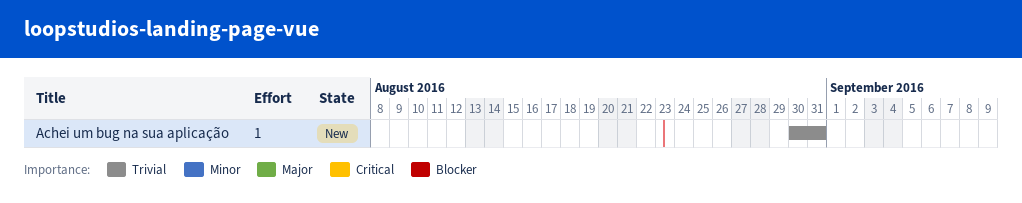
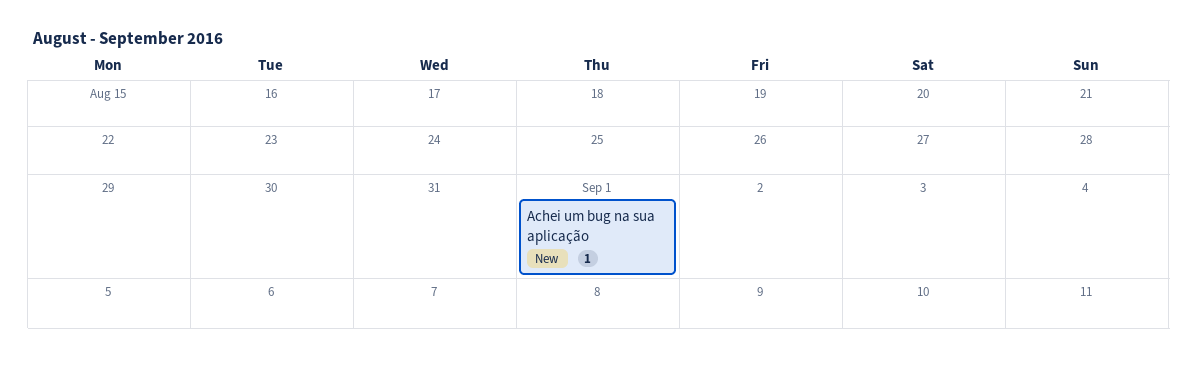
Achei um bug na sua aplicação, due: Aug 31 -> Sep 1

